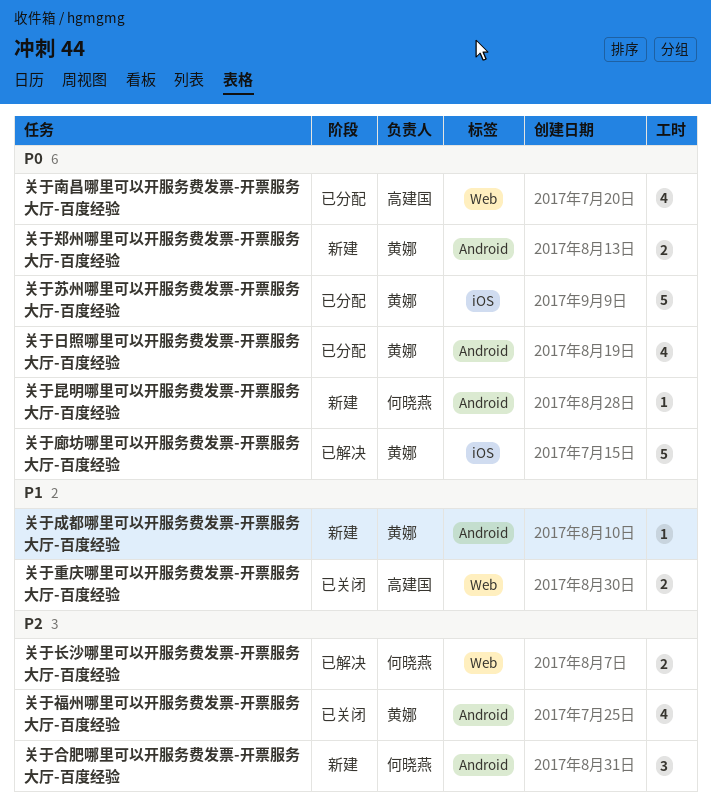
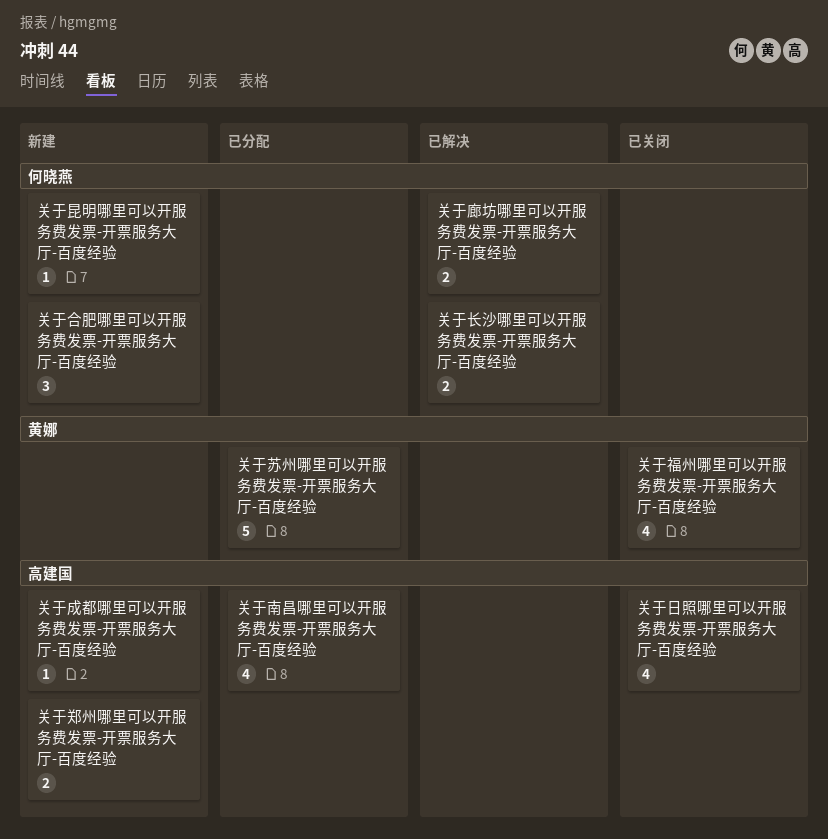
关于廊坊哪里可以开服务费发票-开票服务大厅-百度经验, owner: 黄娜 -> 何晓燕
关于廊坊哪里可以开服务费发票-开票服务大厅-百度经验, estimate: 5 -> 2
关于成都哪里可以开服务费发票-开票服务大厅-百度经验, owner: 黄娜 -> 高建国
关于日照哪里可以开服务费发票-开票服务大厅-百度经验, status: 已分配 -> 已关闭
关于日照哪里可以开服务费发票-开票服务大厅-百度经验, owner: 黄娜 -> 高建国
关于郑州哪里可以开服务费发票-开票服务大厅-百度经验, owner: 黄娜 -> 高建国
关于重庆哪里可以开服务费发票-开票服务大厅-百度经验: present -> none

